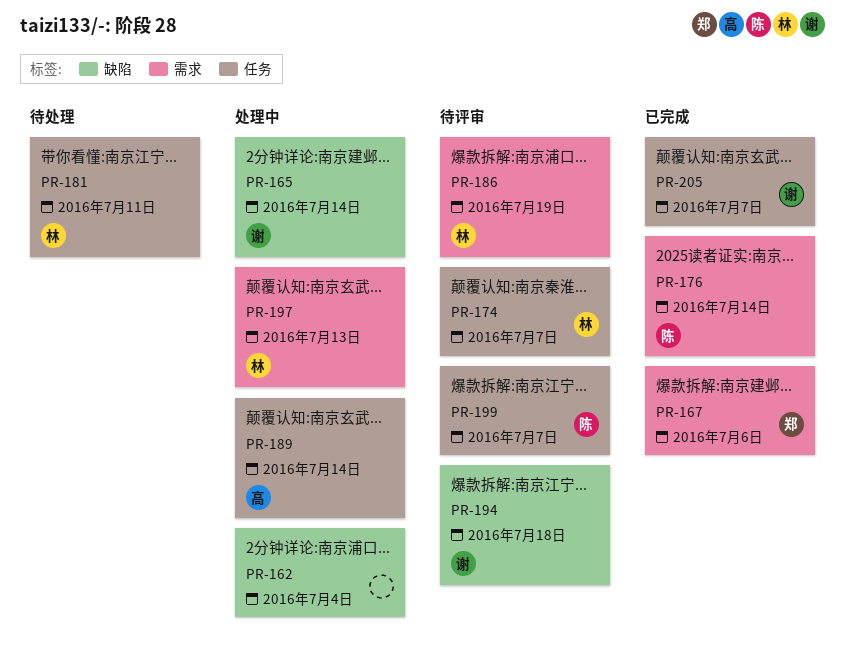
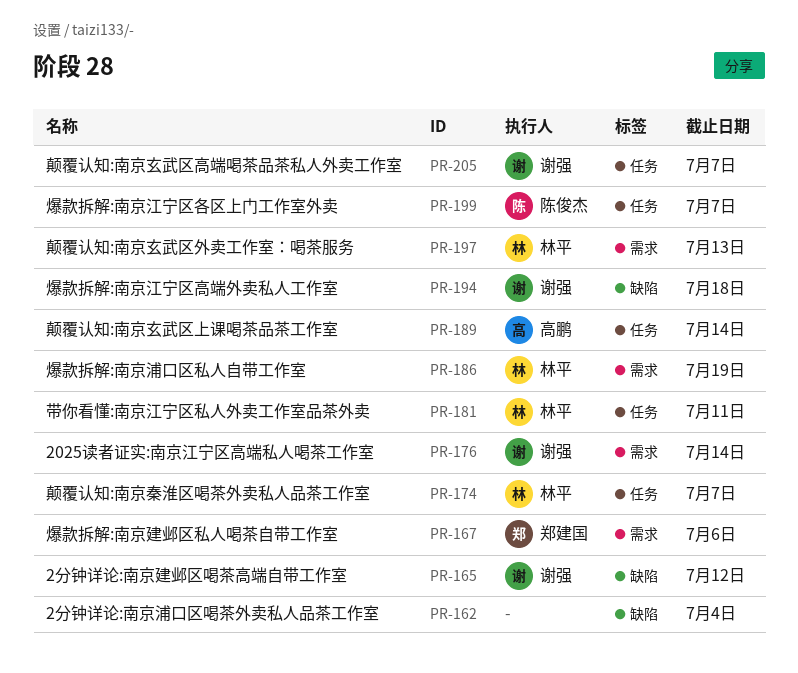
PR-165, due: Jul 14 -> Jul 12
PR-176, owner: 陈俊杰 -> 谢强

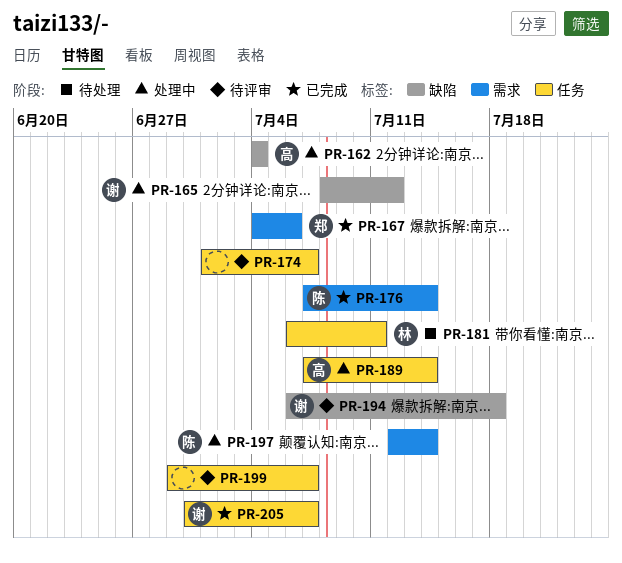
PR-162, owner: none -> 高鹏
PR-174, owner: 林平 -> none
PR-176, owner: 谢强 -> 陈俊杰
PR-186: present -> none
PR-197, owner: 林平 -> 陈俊杰
PR-197, due: Jul 13 -> Jul 14
PR-199, owner: 陈俊杰 -> none

